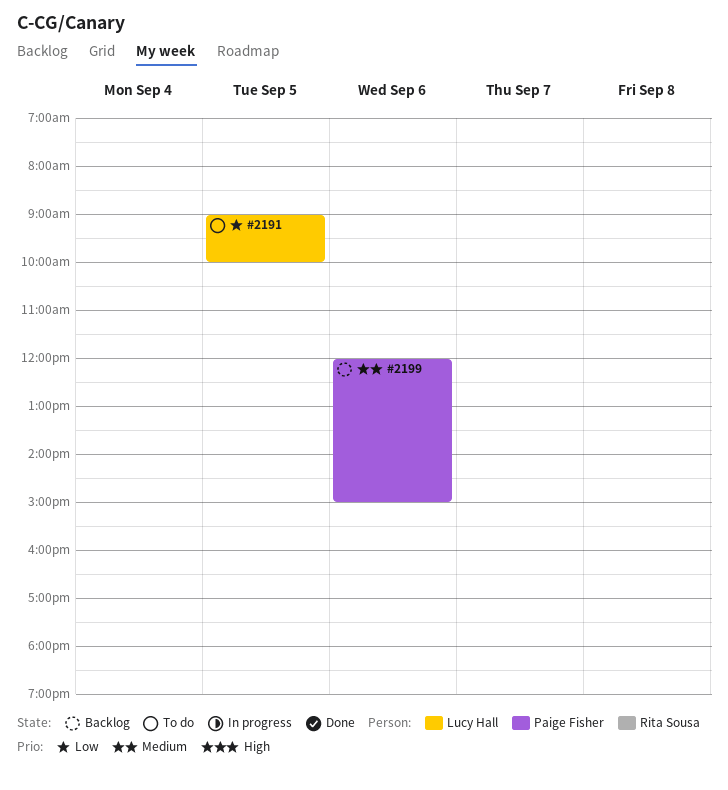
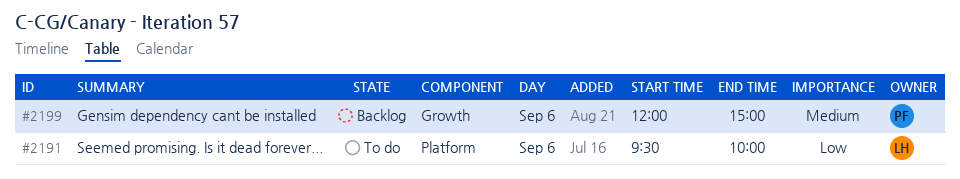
#2191, day: Sep 5 -> Sep 6
#2191, begins: 09:00 -> 09:30

